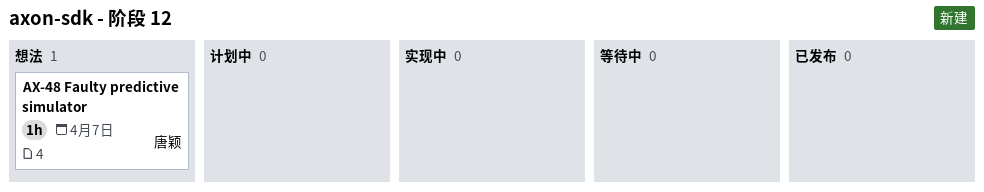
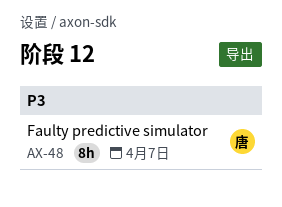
AX-48, estimate: 1h -> 8h

